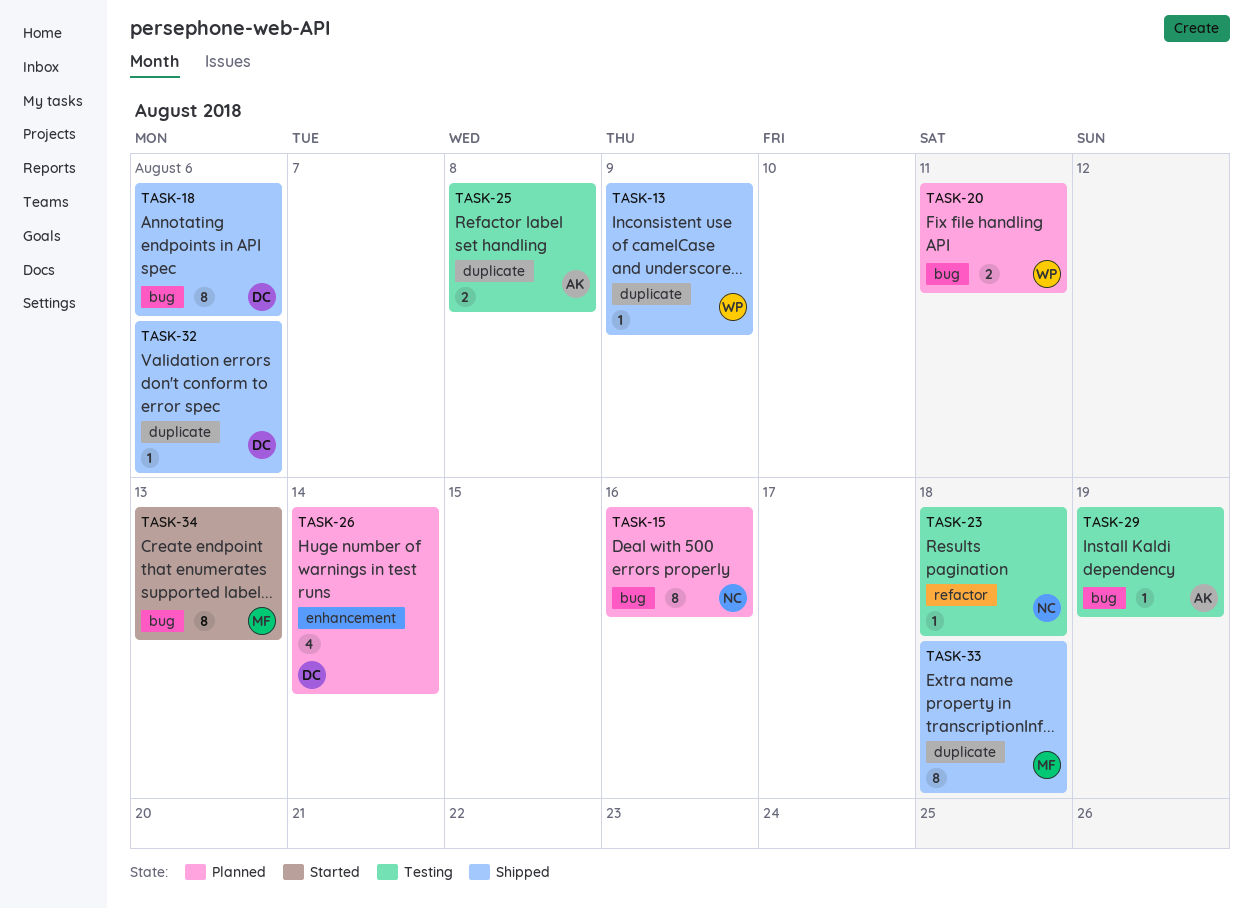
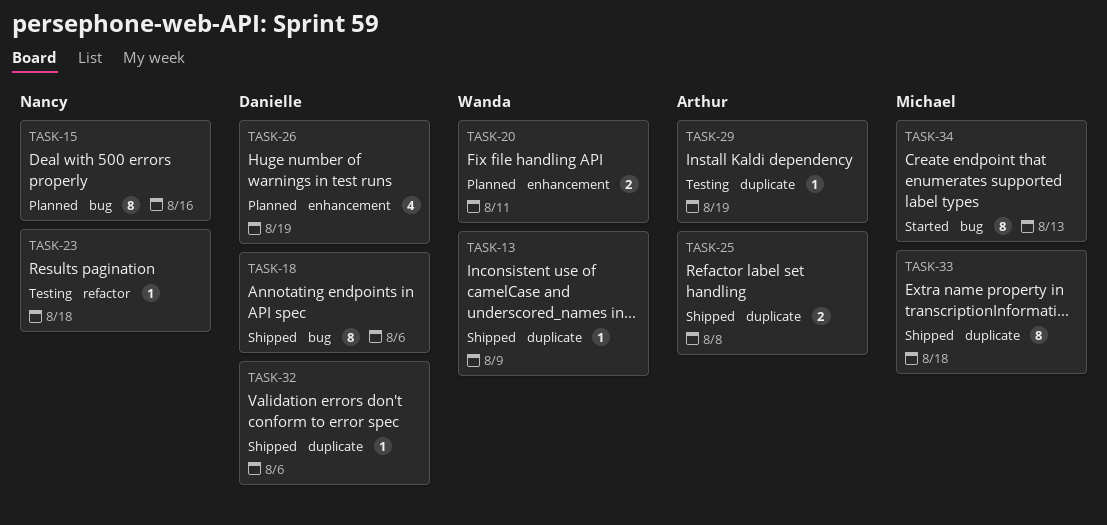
TASK-20, label: bug -> enhancement
TASK-25, status: Testing -> Shipped
TASK-26, due: Aug 14 -> Aug 19
TASK-29, label: bug -> duplicate

